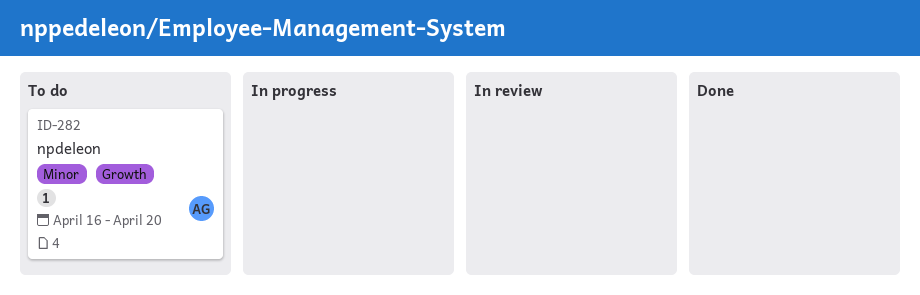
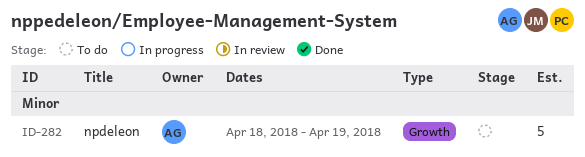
ID-282, estimate: 1 -> 5
ID-282, start: Apr 16 -> Apr 18
ID-282, due: Apr 20 -> Apr 19

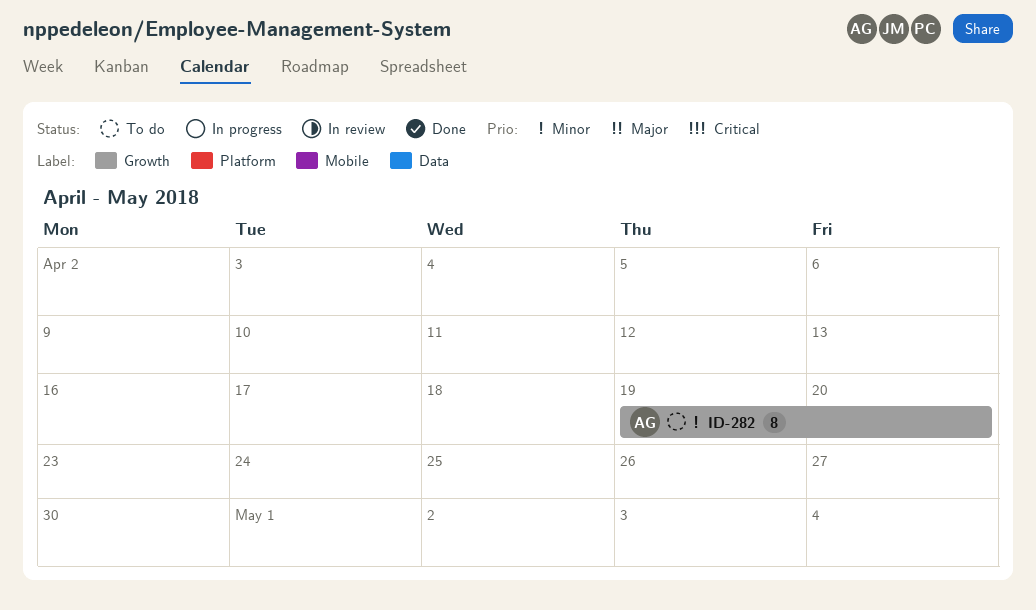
ID-282, estimate: 5 -> 8
ID-282, start: Apr 18 -> Apr 19
ID-282, due: Apr 19 -> Apr 20

